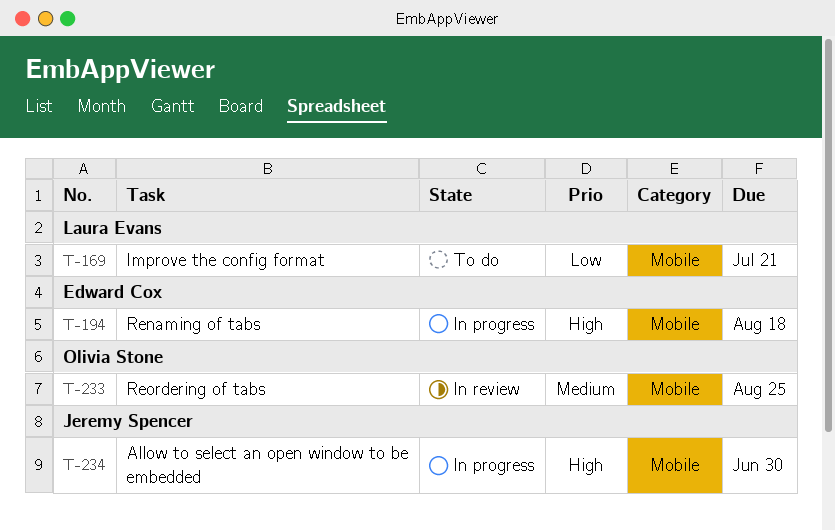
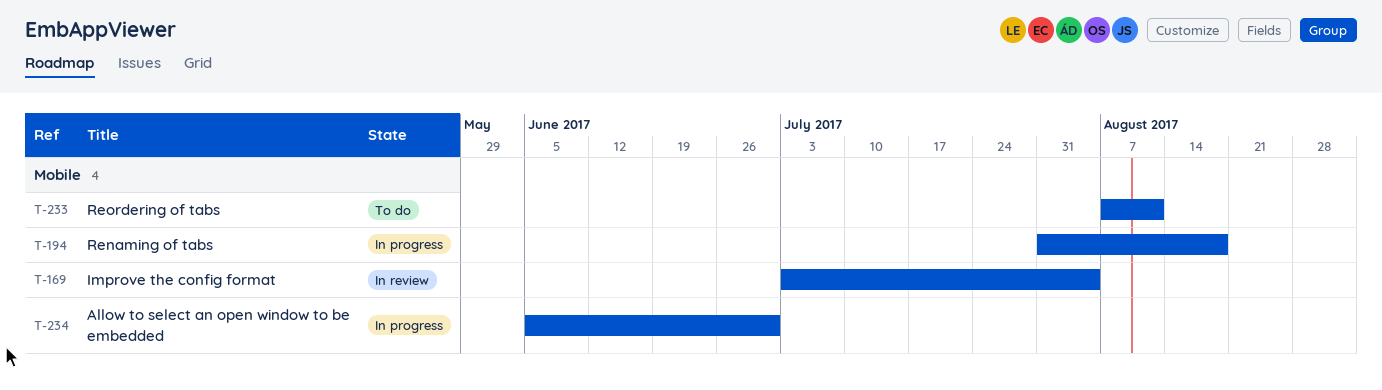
T-169, status: To do -> In review
T-169, due: Jul 21 -> Aug 4
T-233, status: In review -> To do
T-233, due: Aug 25 -> Aug 11

